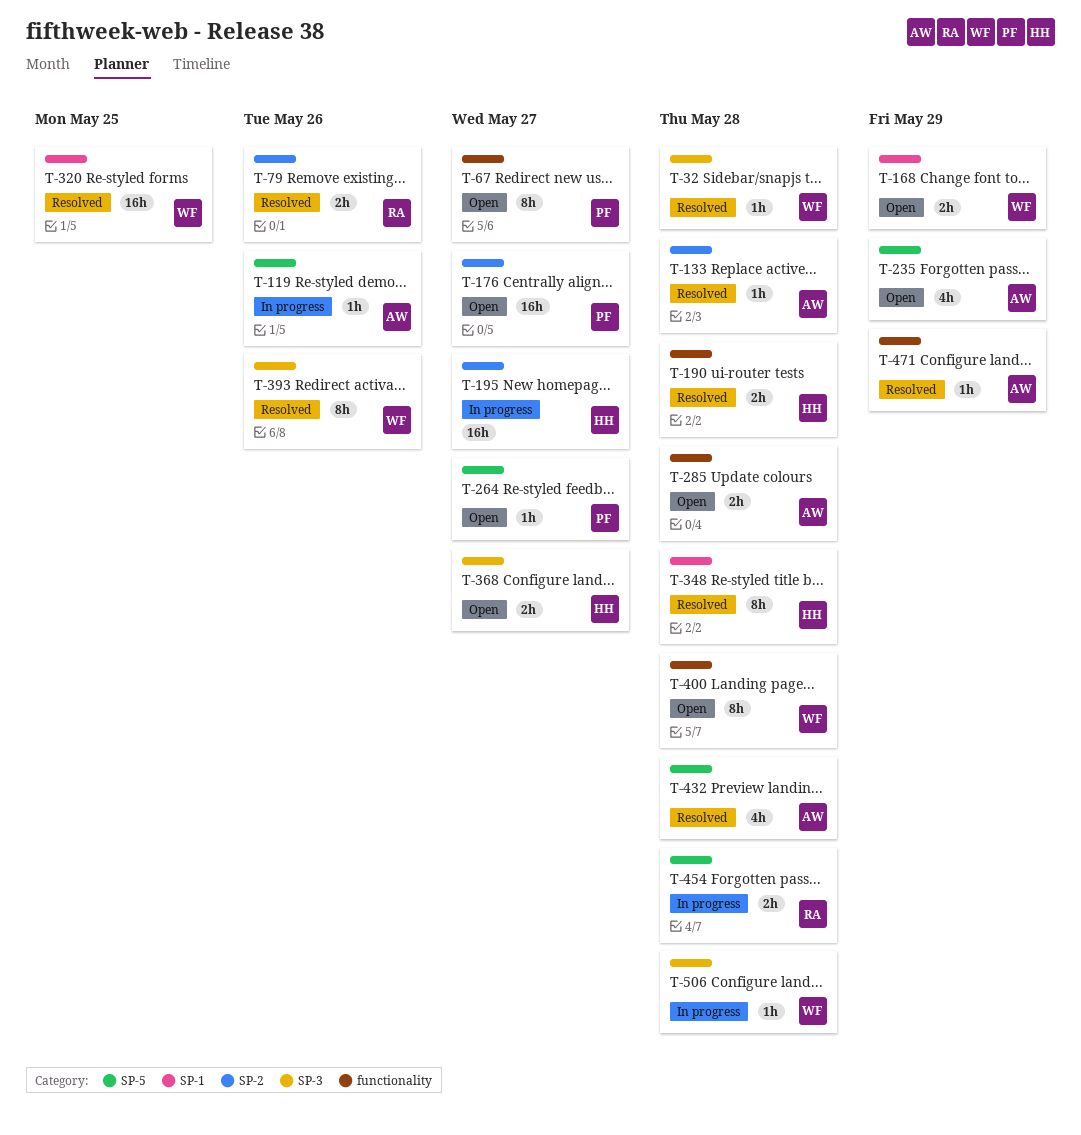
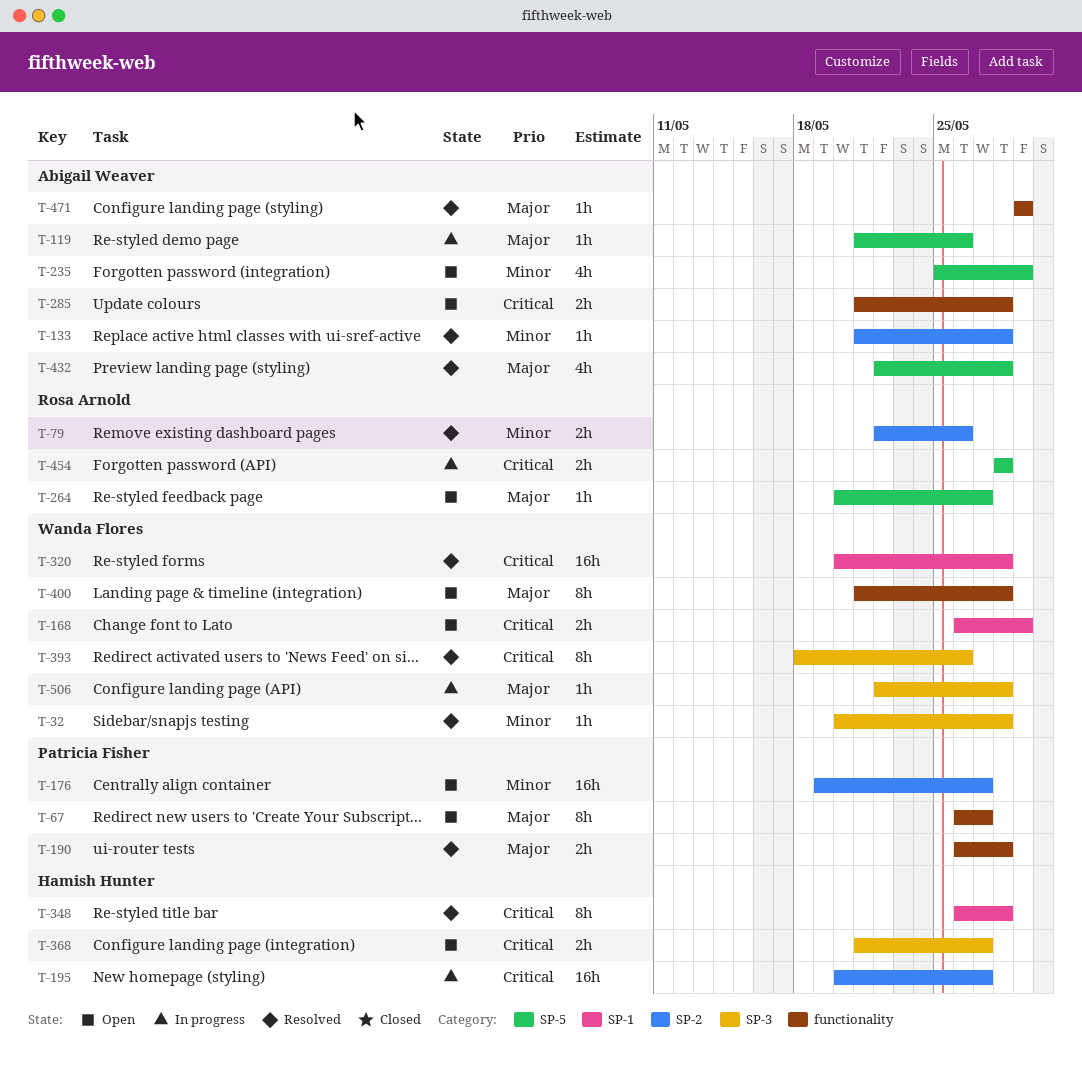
T-190, owner: Hamish Hunter -> Patricia Fisher
T-264, owner: Patricia Fisher -> Rosa Arnold
T-320, due: May 25 -> May 28

